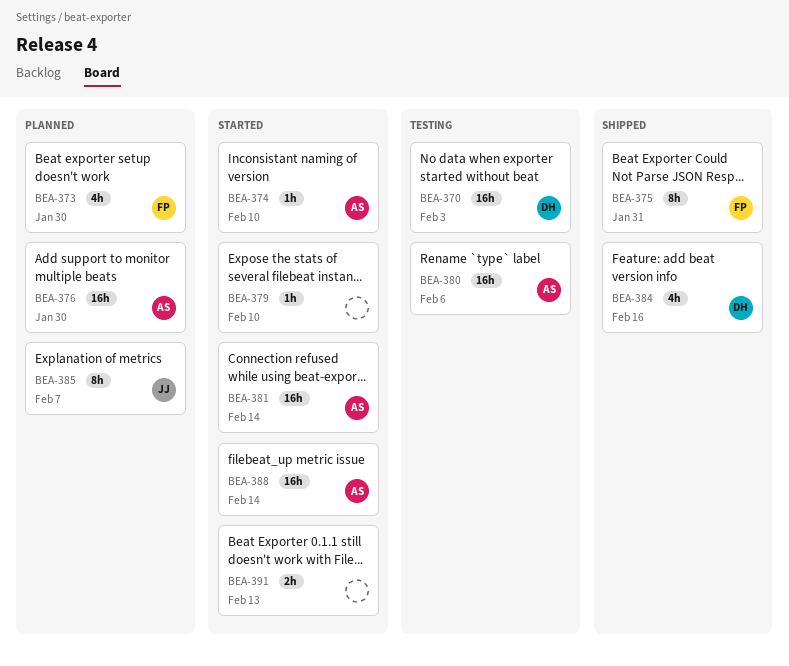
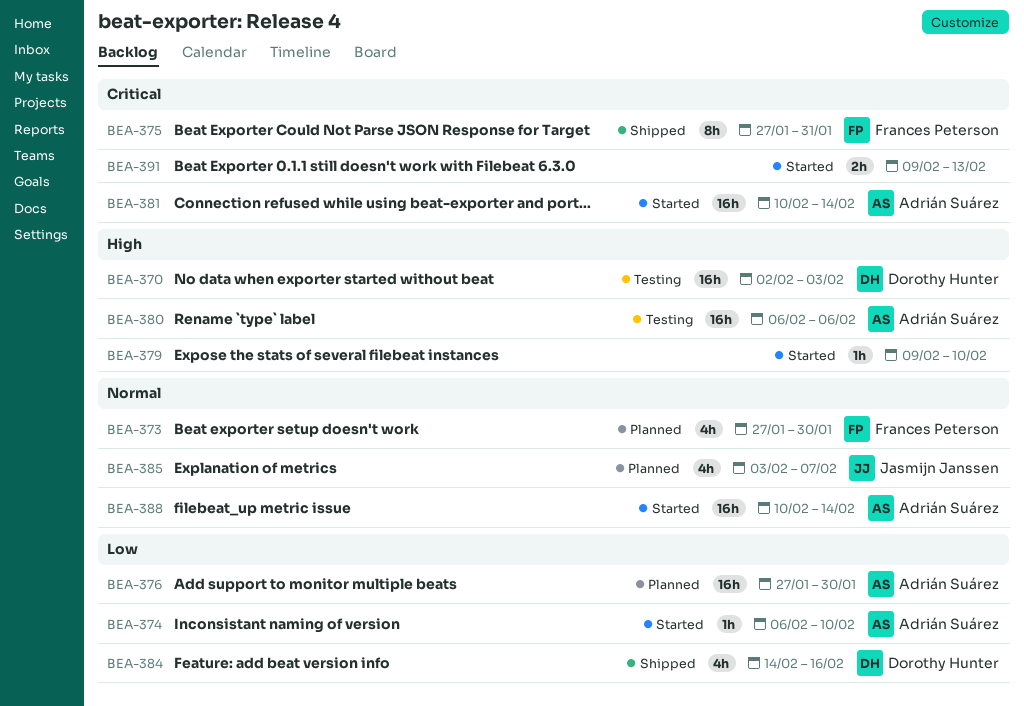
BEA-385, estimate: 8h -> 4h

